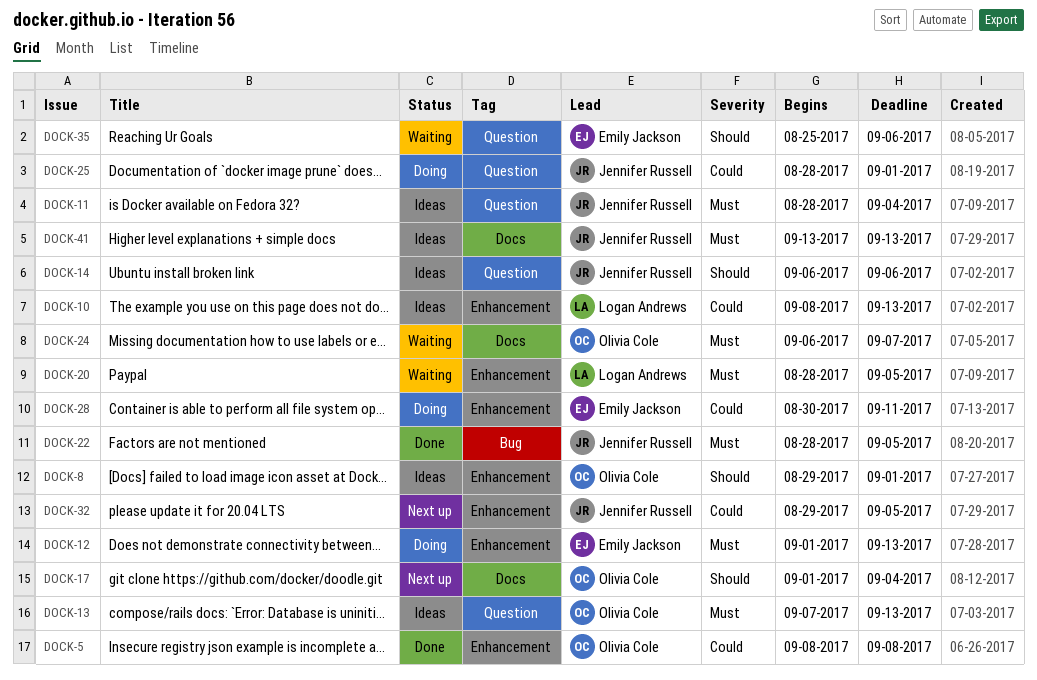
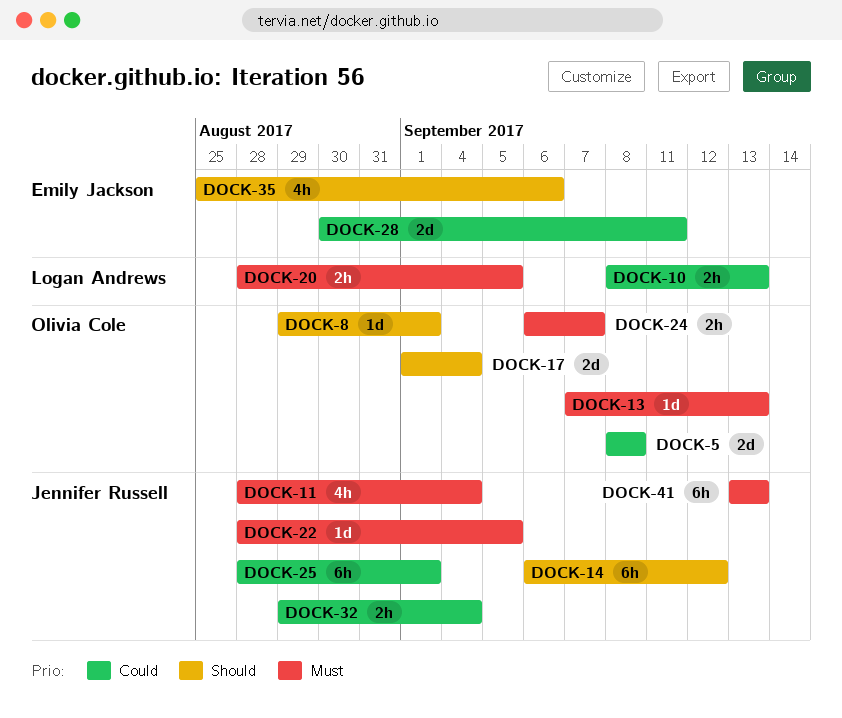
DOCK-12: present -> none
DOCK-14, due: Sep 6 -> Sep 12
DOCK-32, due: Sep 5 -> Sep 4

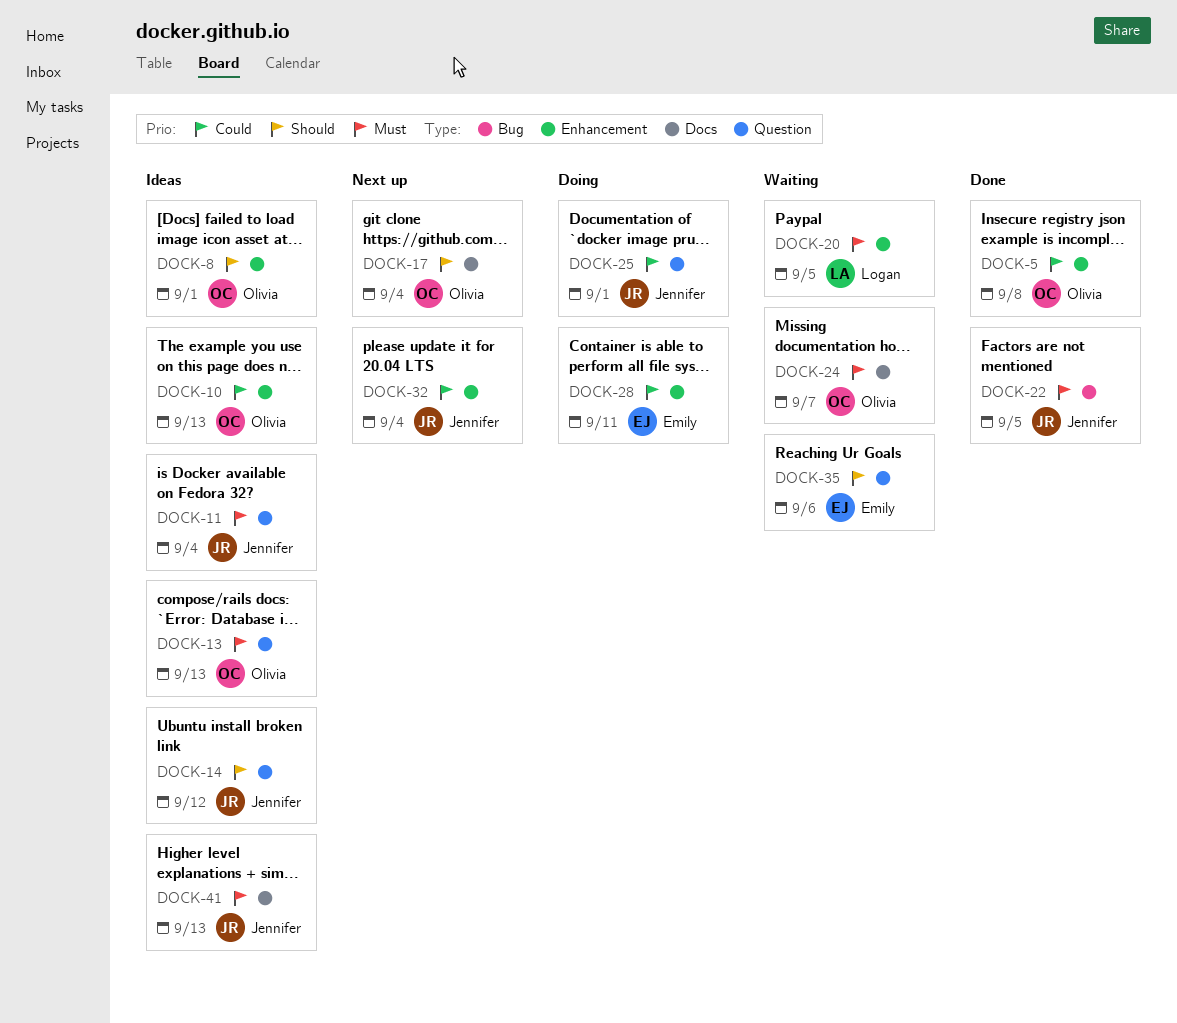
DOCK-10, owner: Logan Andrews -> Olivia Cole

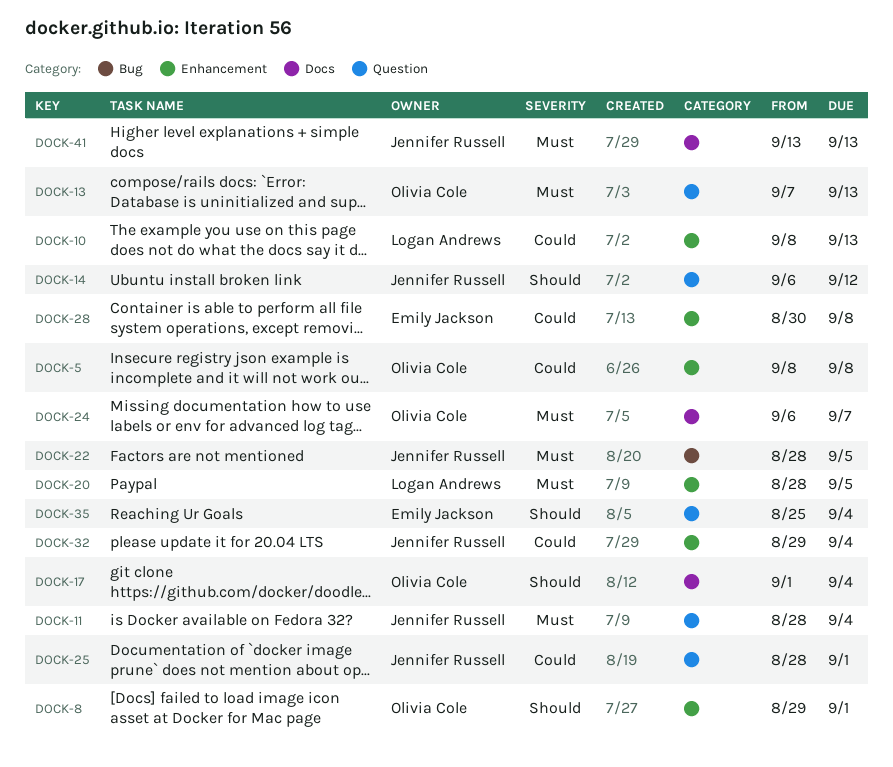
DOCK-10, owner: Olivia Cole -> Logan Andrews
DOCK-28, due: Sep 11 -> Sep 8
DOCK-35, due: Sep 6 -> Sep 4

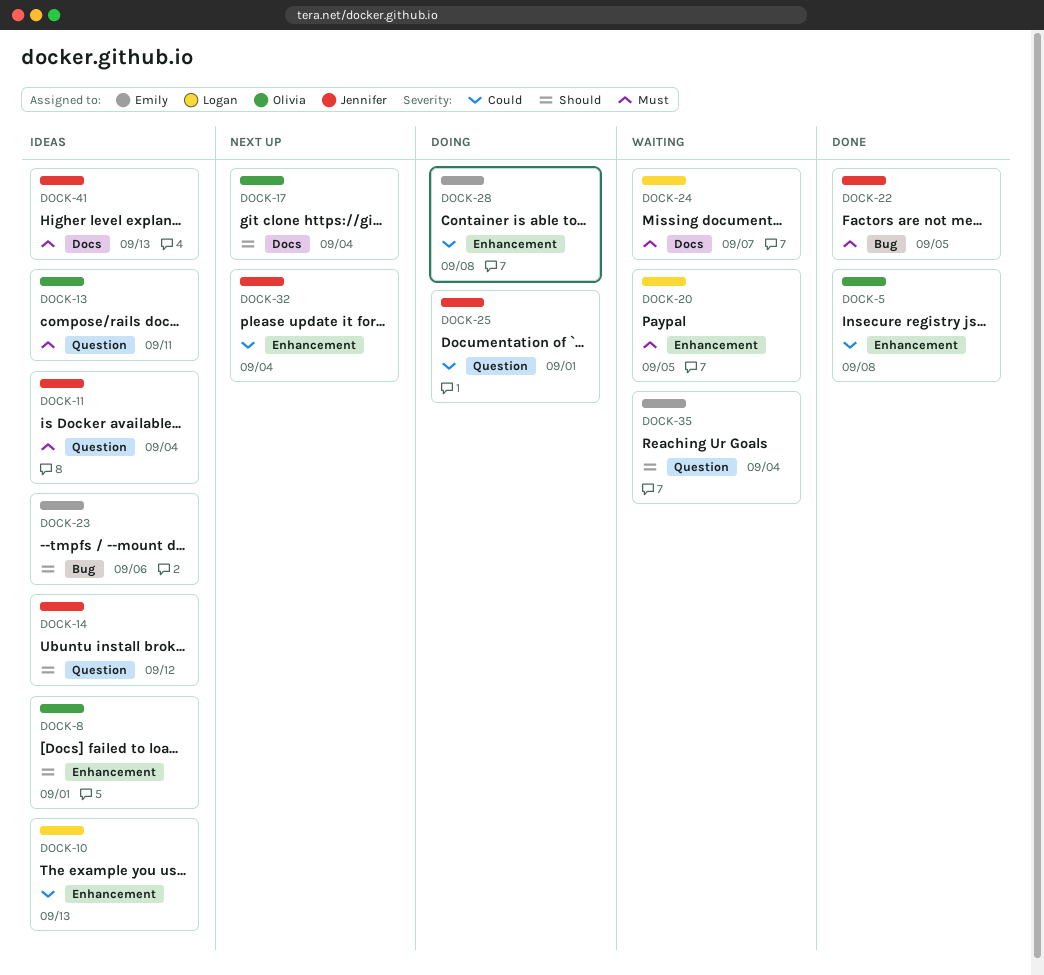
DOCK-13, due: Sep 13 -> Sep 11
DOCK-23: none -> present
DOCK-24, owner: Olivia Cole -> Logan Andrews

